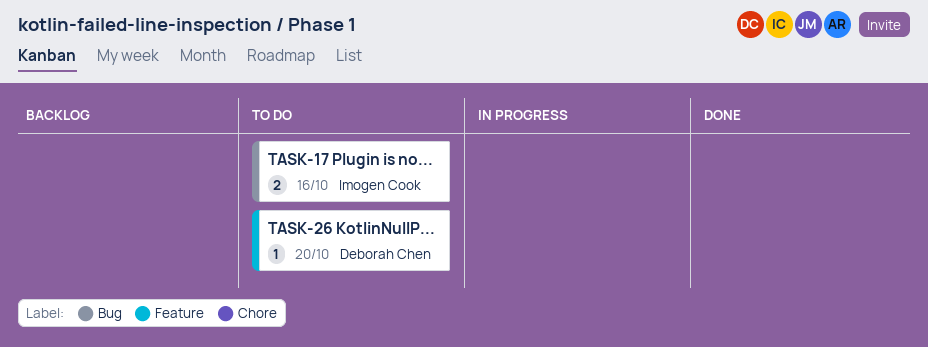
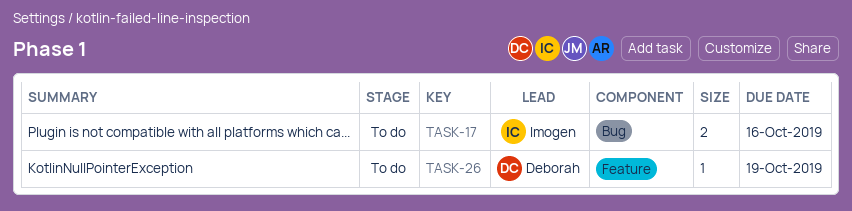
TASK-26, due: Oct 20 -> Oct 19

